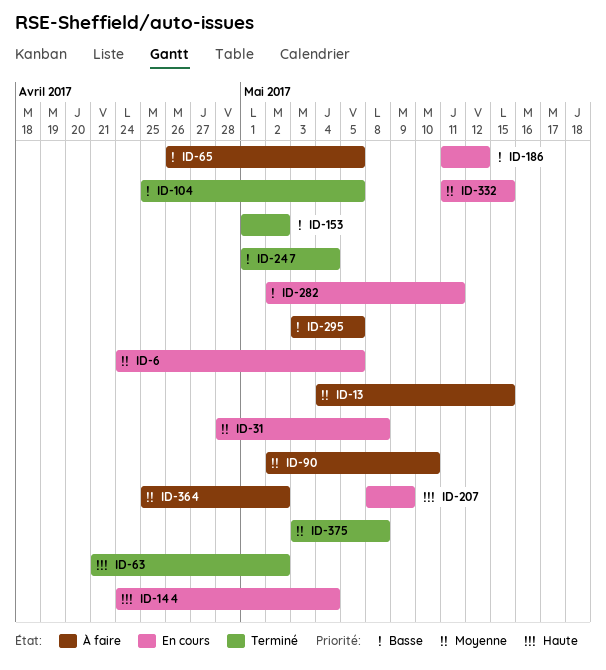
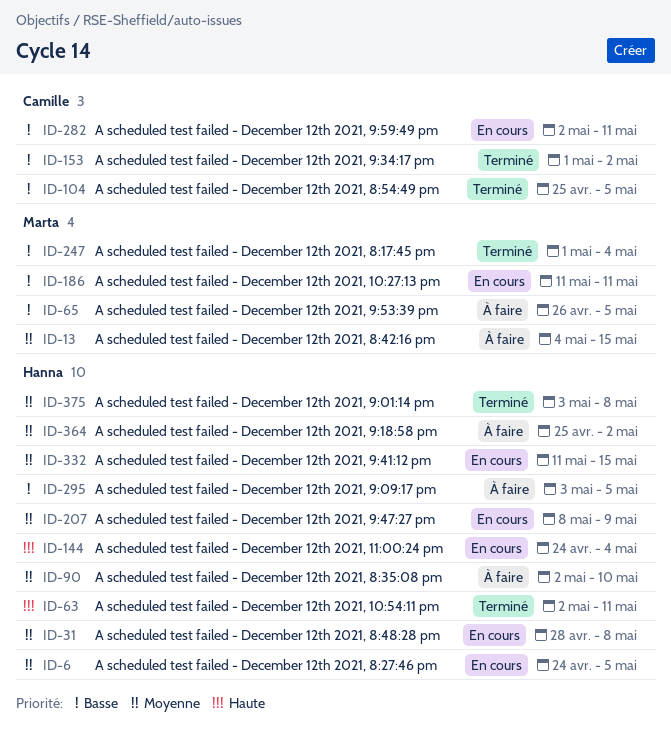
ID-63, start: Apr 21 -> May 2
ID-63, due: May 2 -> May 11
ID-186, due: May 12 -> May 11
ID-207, priority: Haute -> Moyenne

